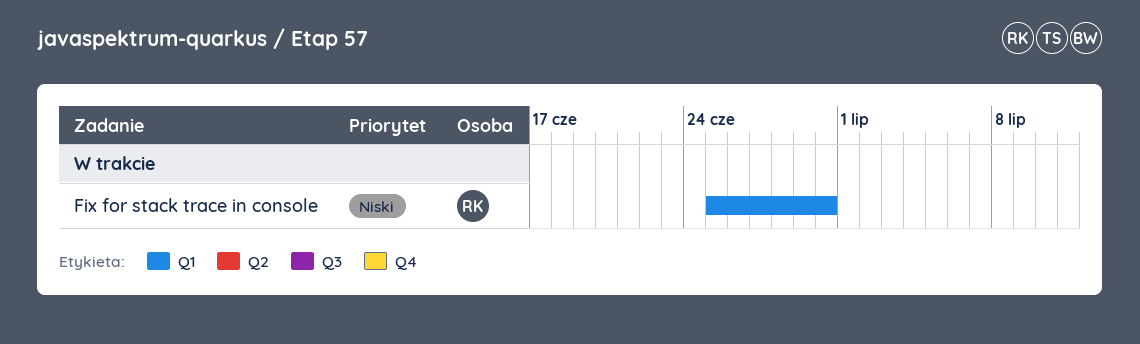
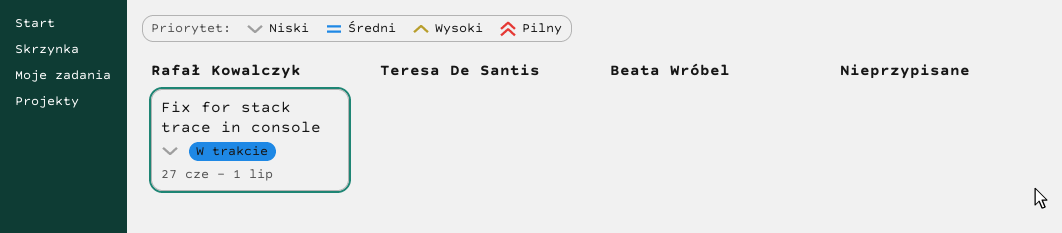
Fix for stack trace in console, start: Jun 25 -> Jun 27
Fix for stack trace in console, due: Jun 30 -> Jul 1

